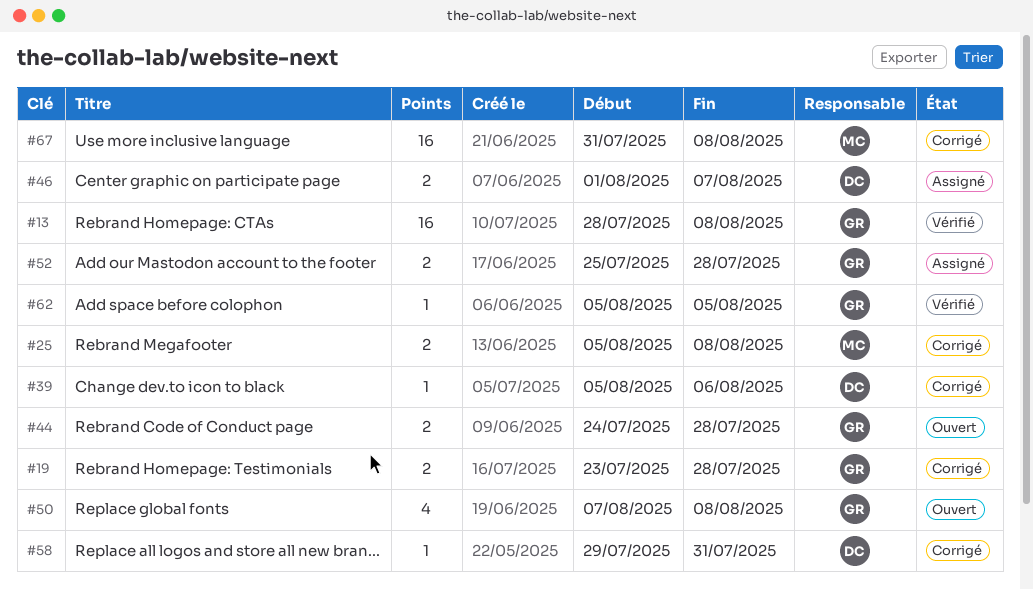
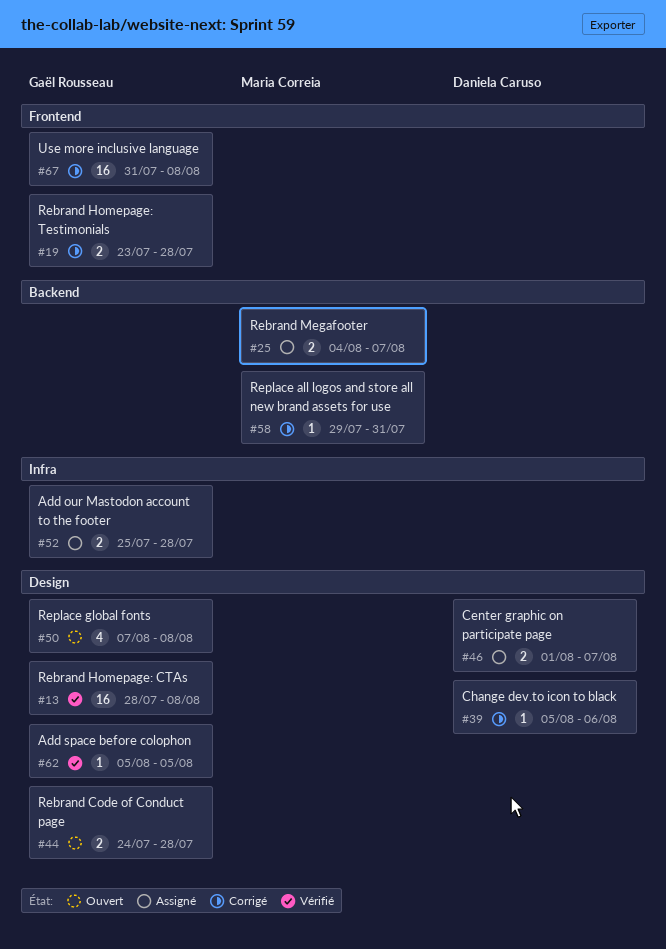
#25, status: Corrigé -> Assigné
#25, start: Aug 5 -> Aug 4
#25, due: Aug 8 -> Aug 7
#58, owner: Daniela Caruso -> Maria Correia
#67, owner: Maria Correia -> Gaël Rousseau

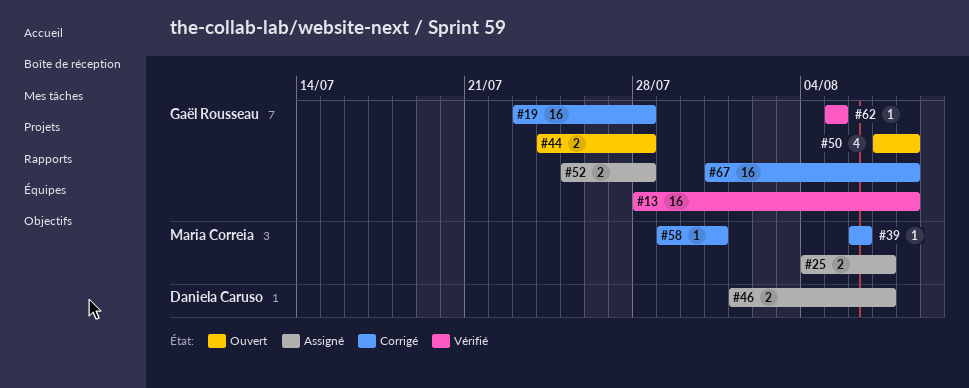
#19, estimate: 2 -> 16
#39, owner: Daniela Caruso -> Maria Correia
#39, start: Aug 5 -> Aug 6

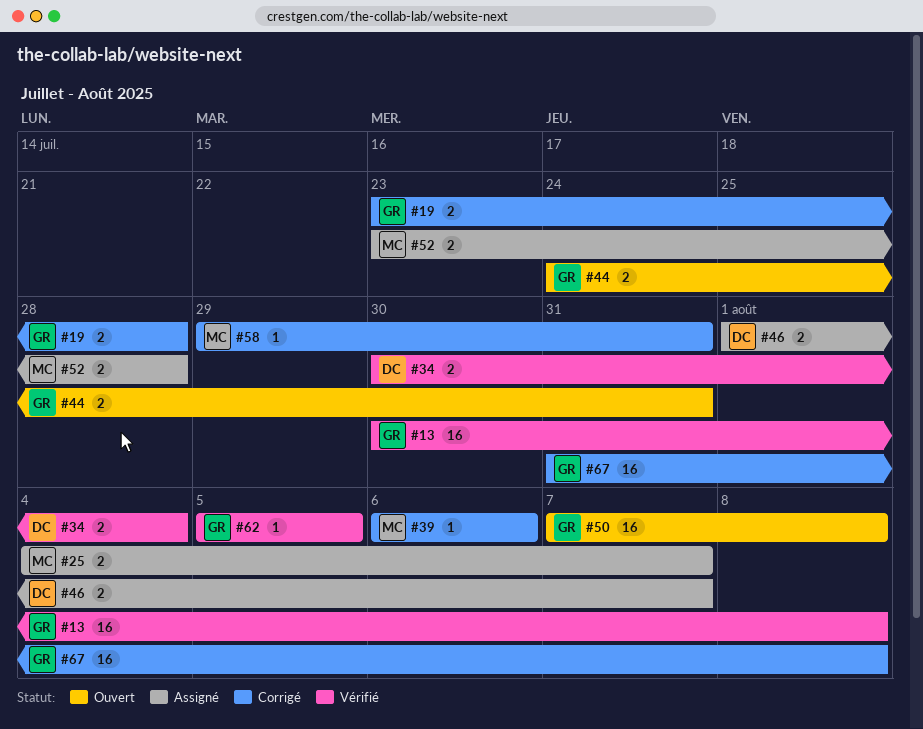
#13, start: Jul 28 -> Jul 30
#19, estimate: 16 -> 2
#34: none -> present
#44, due: Jul 28 -> Jul 31
#50, estimate: 4 -> 16
#52, owner: Gaël Rousseau -> Maria Correia
#52, start: Jul 25 -> Jul 23

